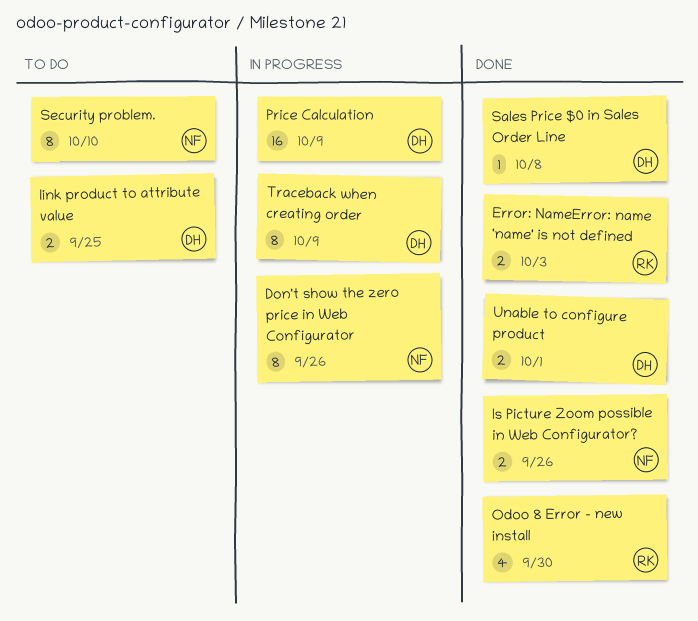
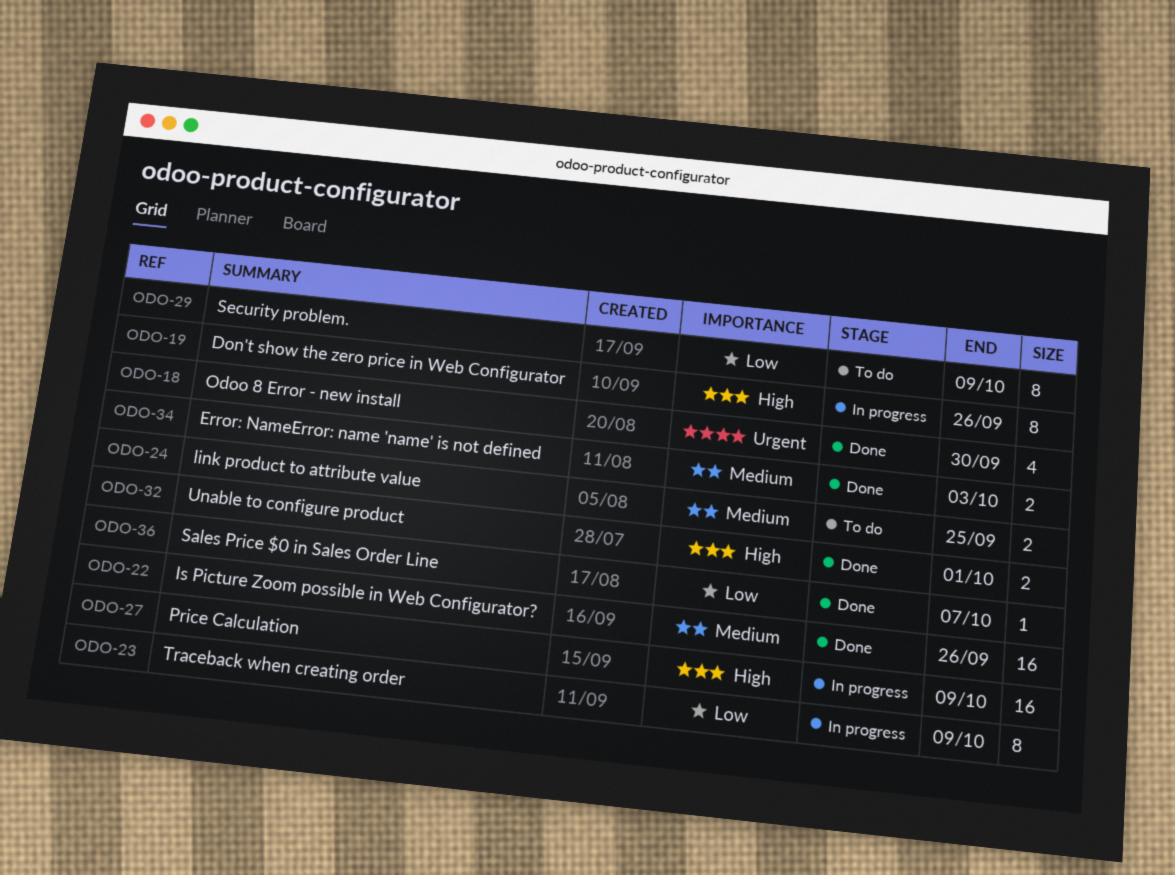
Is Picture Zoom possible in Web Configurator?, estimate: 2 -> 16
Sales Price $0 in Sales Order Line, due: Oct 8 -> Oct 7
Security problem., due: Oct 10 -> Oct 9

